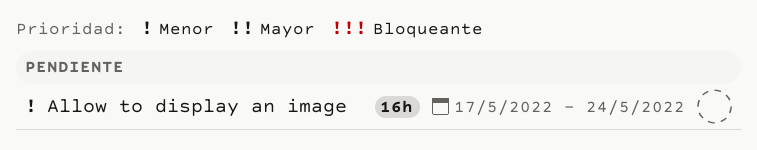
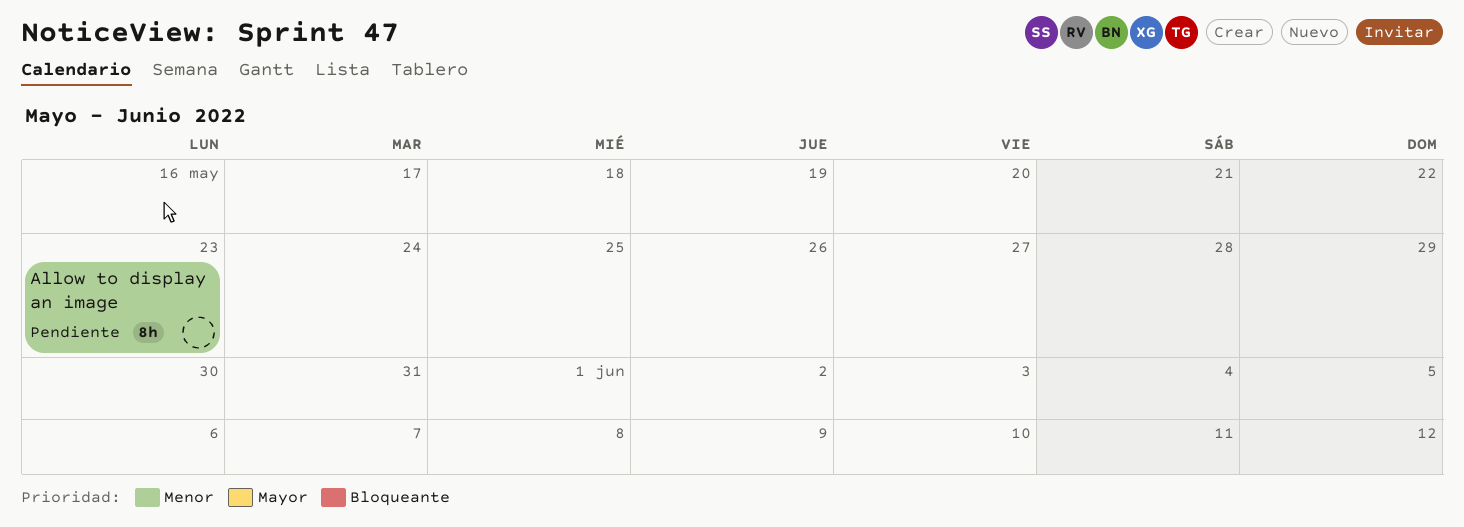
Allow to display an image, estimate: 16h -> 8h
Allow to display an image, due: May 24 -> May 23

